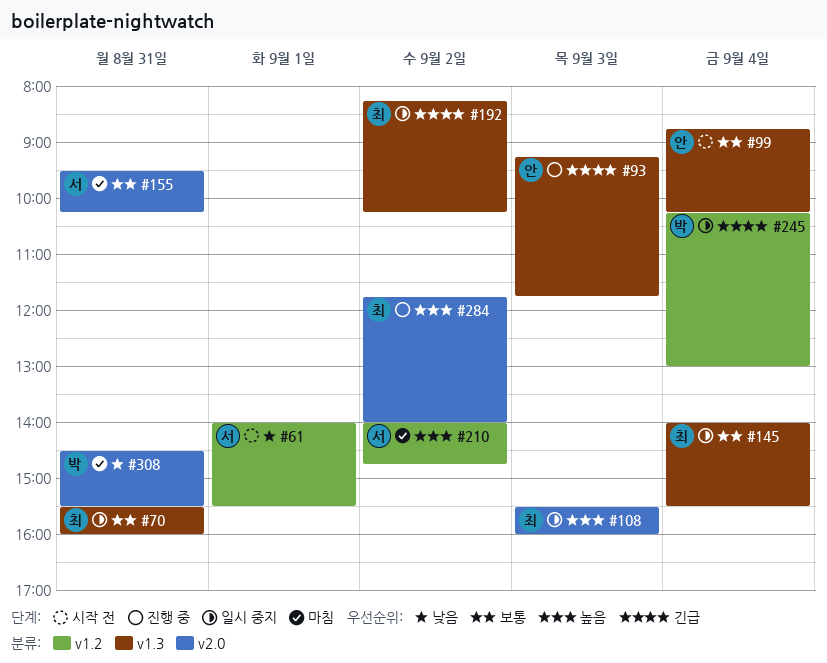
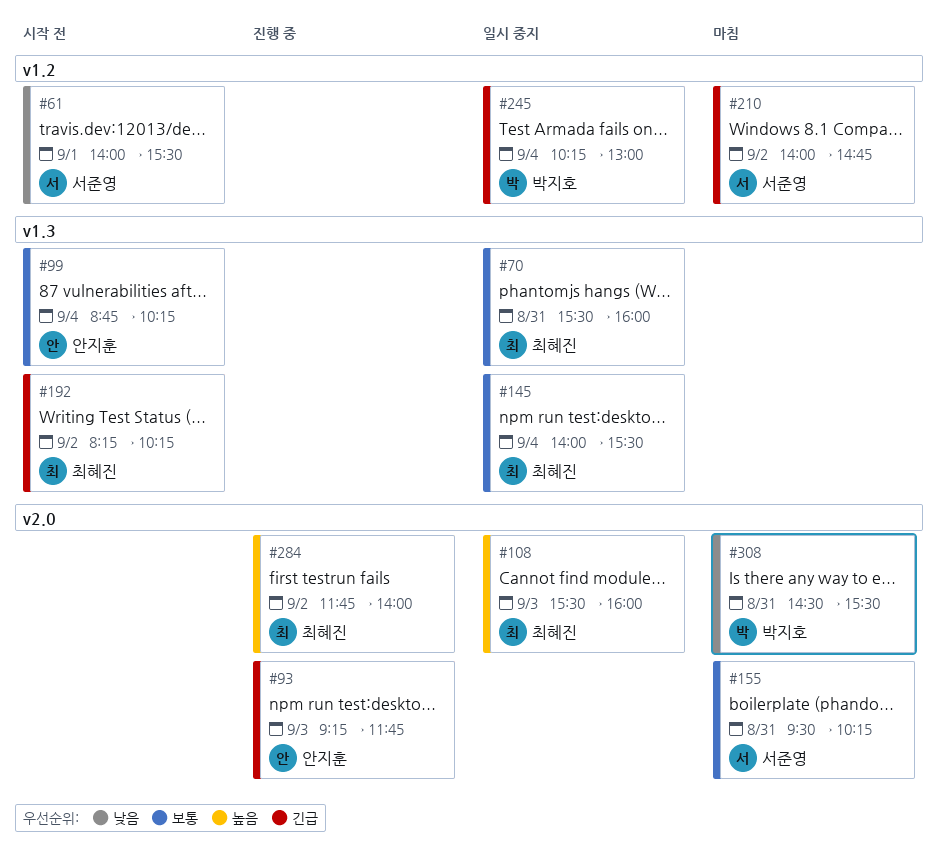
#93, label: v1.3 -> v2.0
#192, status: 일시 중지 -> 시작 전
#210, priority: 높음 -> 긴급

